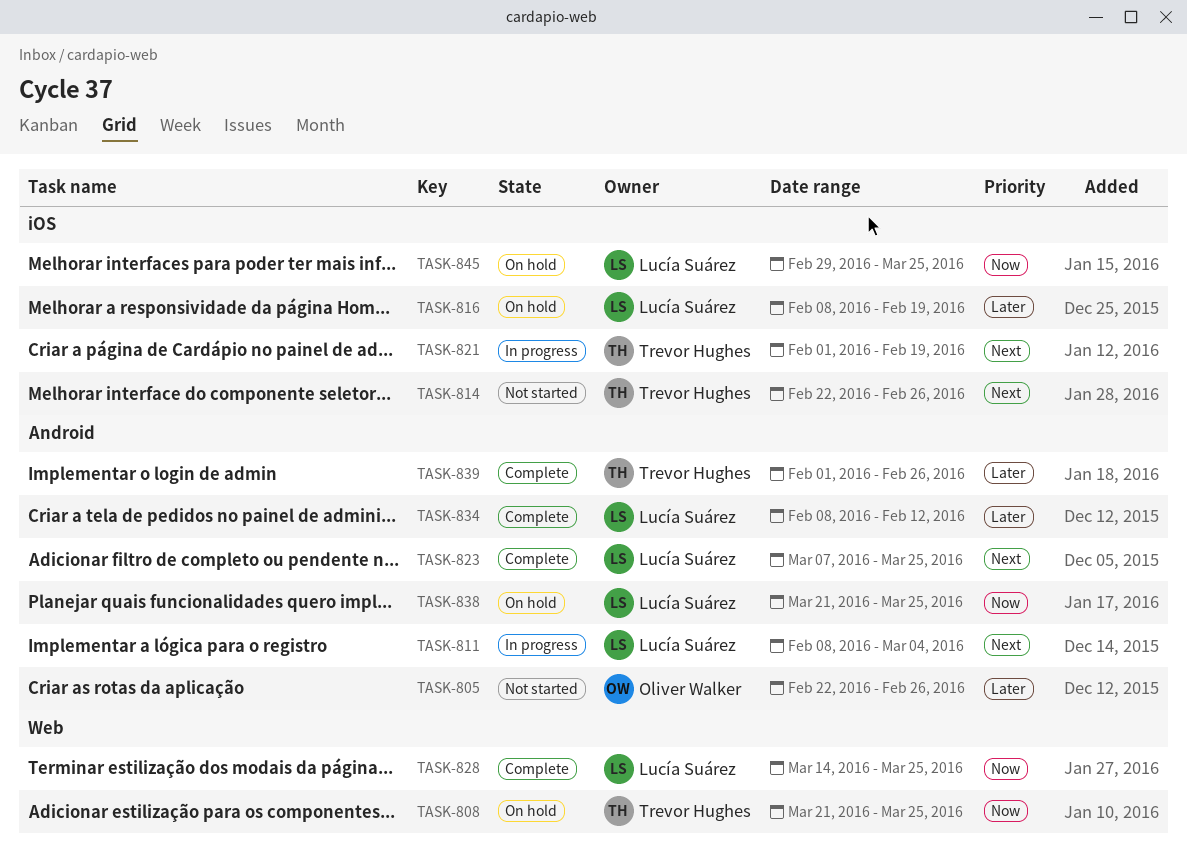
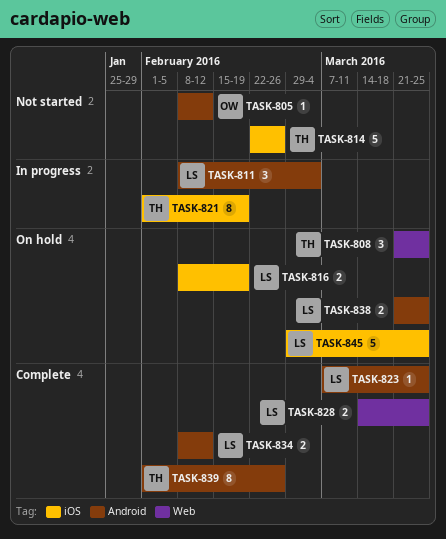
TASK-805, start: Feb 22 -> Feb 8
TASK-805, due: Feb 26 -> Feb 12

